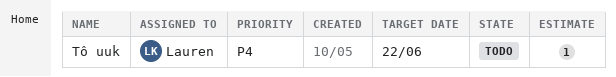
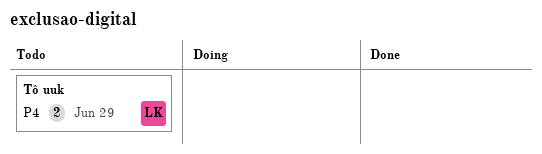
Tô uuk, estimate: 1 -> 2
Tô uuk, due: Jun 22 -> Jun 29

